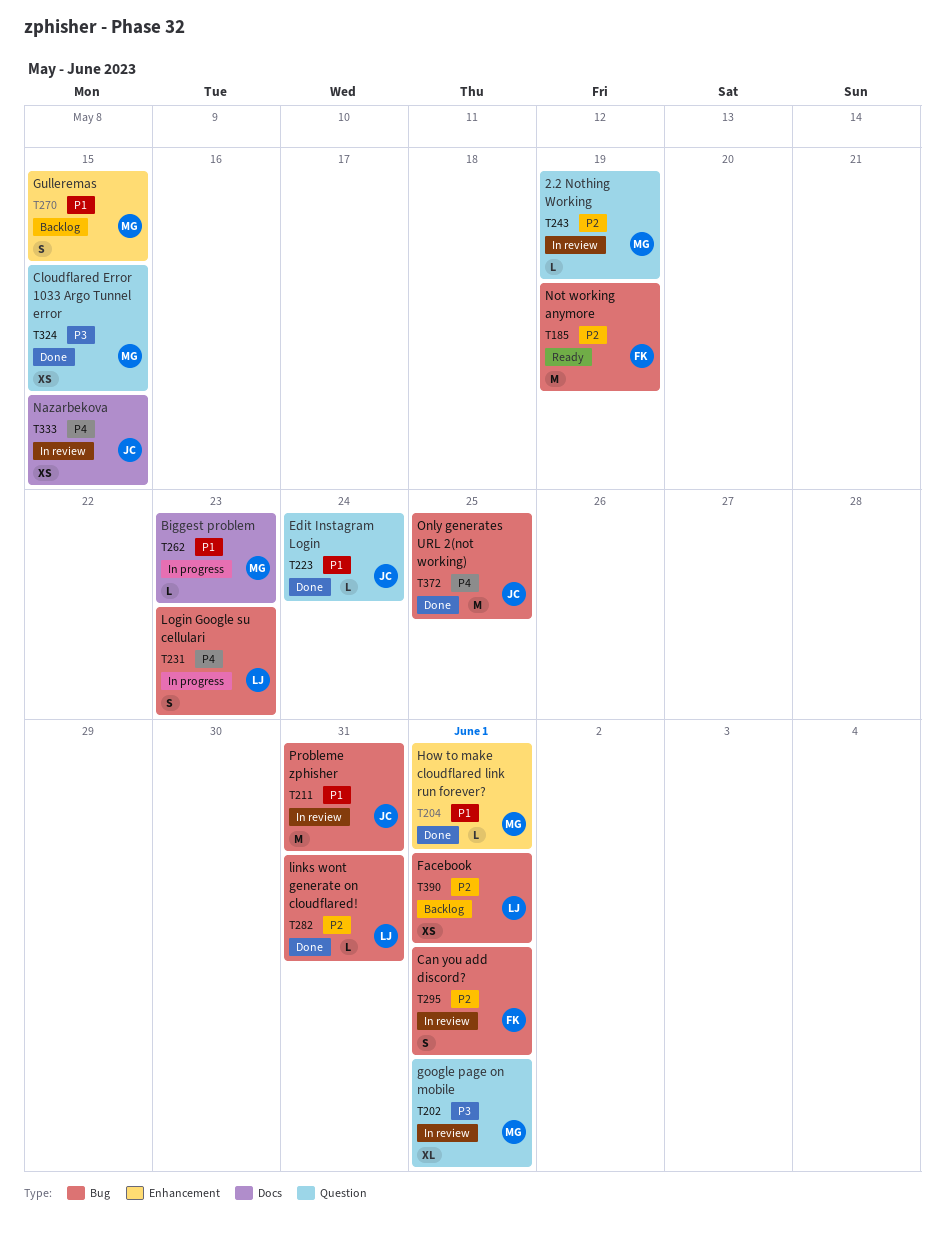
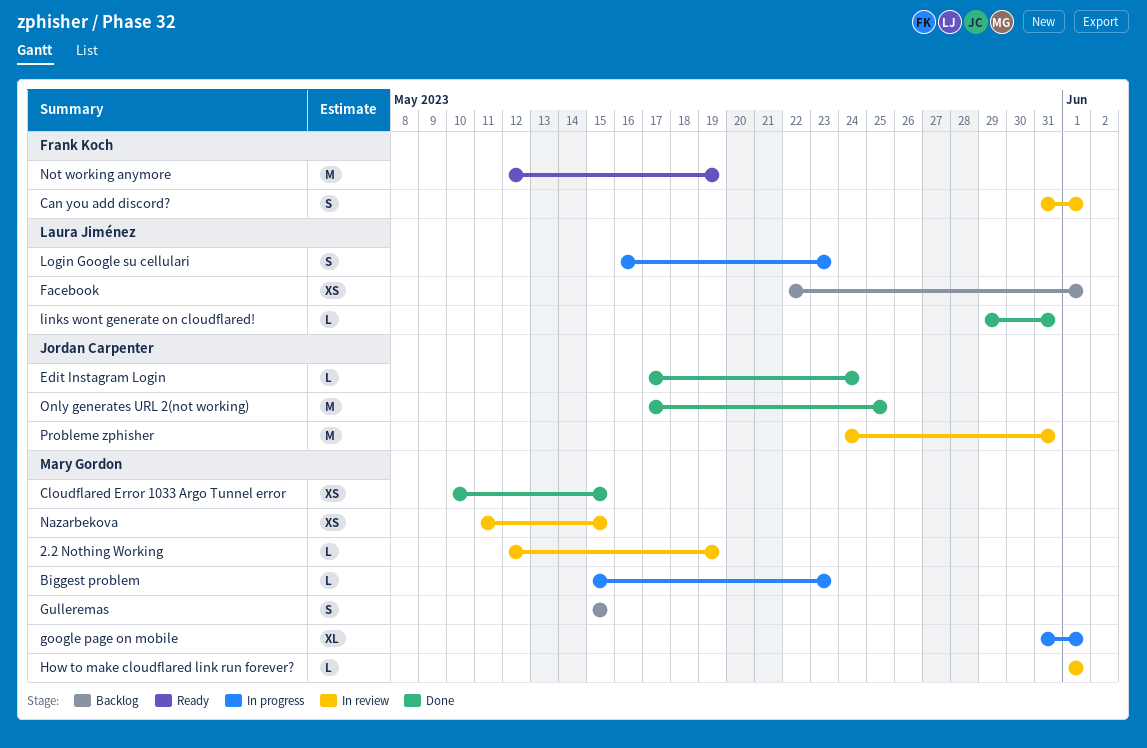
google page on mobile, status: In review -> In progress
How to make cloudflared link run forever?, status: Done -> In review
Nazarbekova, owner: Jordan Carpenter -> Mary Gordon

